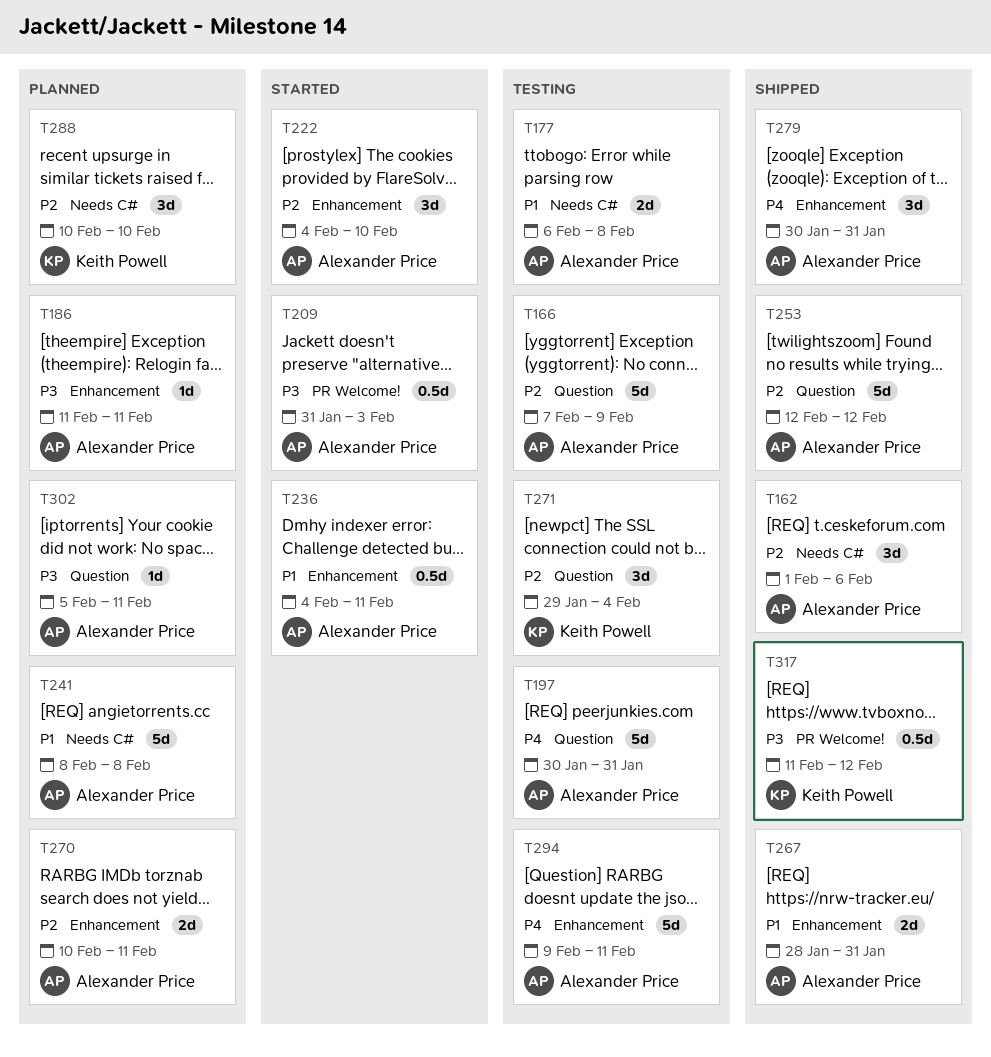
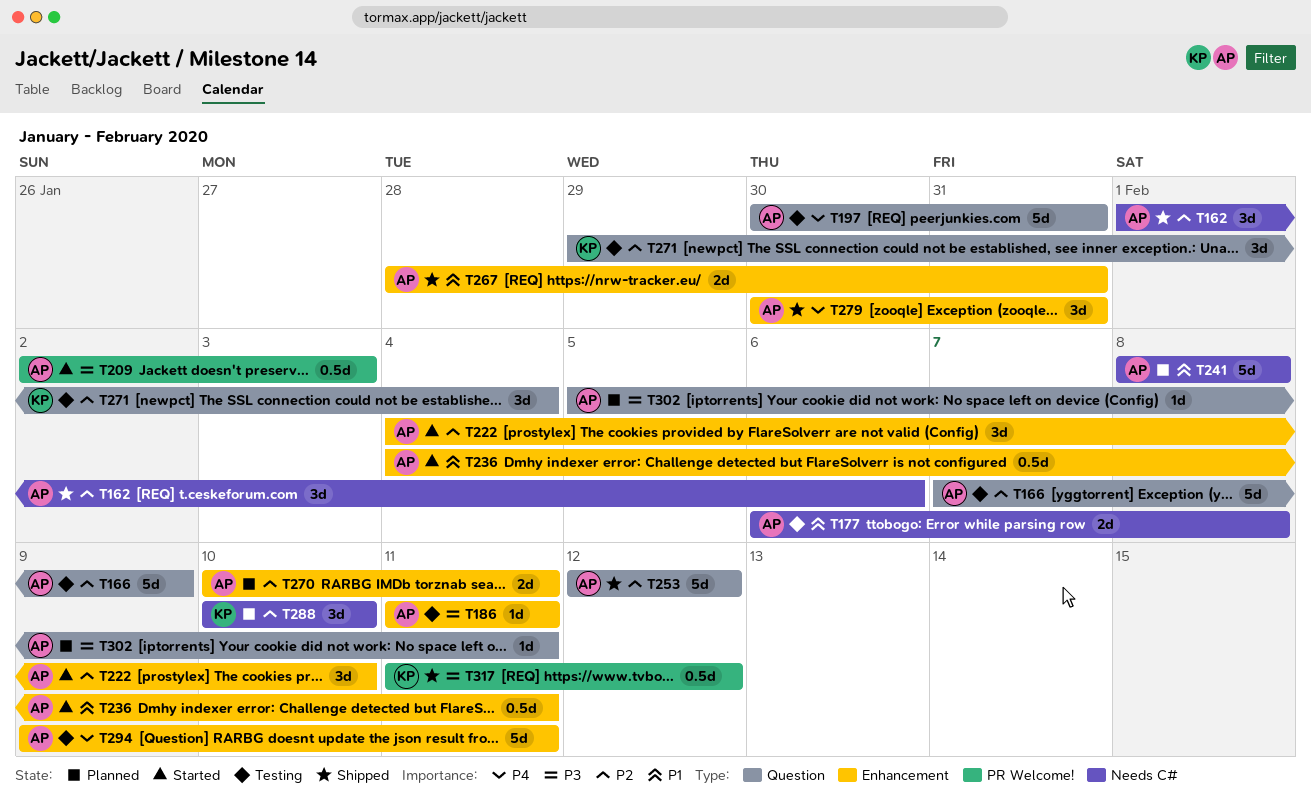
T186, status: Planned -> Testing
T209, start: Jan 31 -> Feb 2

